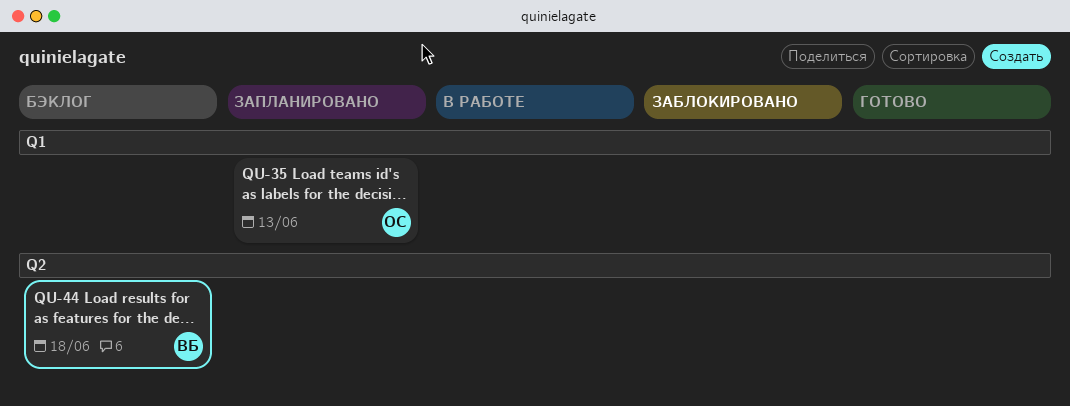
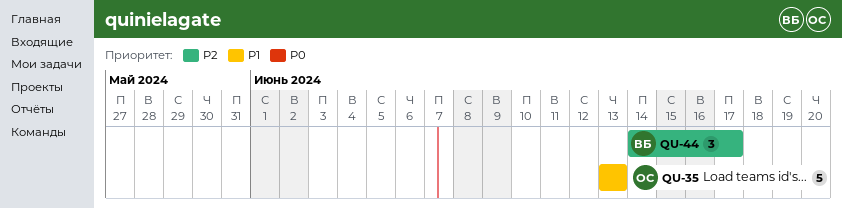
QU-44, due: Jun 18 -> Jun 17

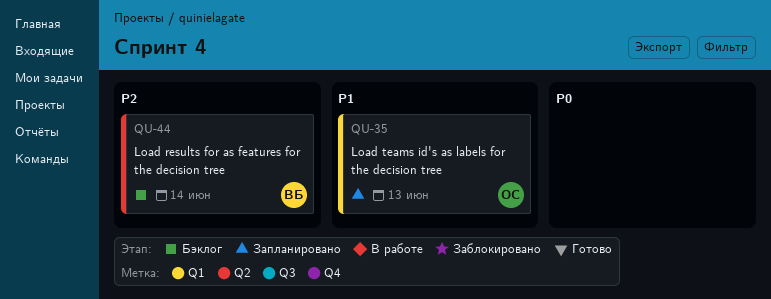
QU-44, due: Jun 17 -> Jun 14

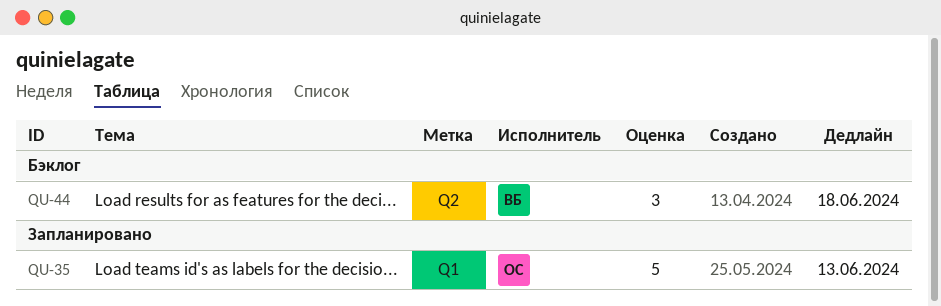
QU-44, due: Jun 14 -> Jun 18

